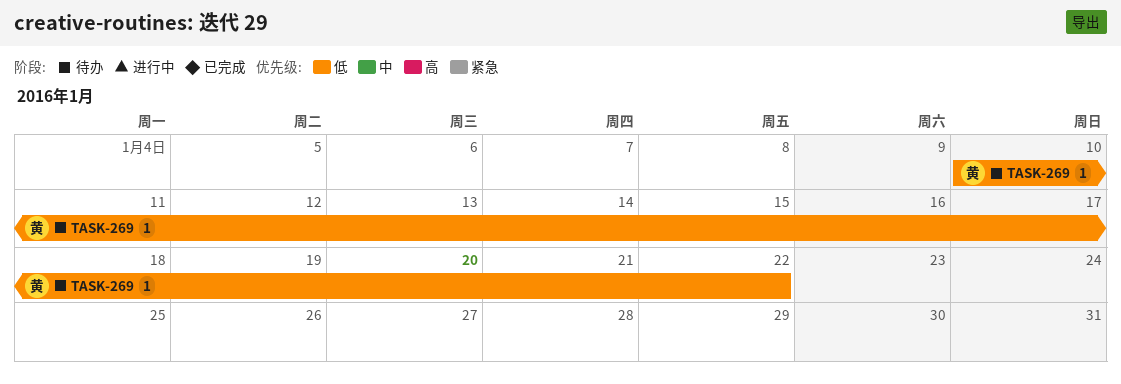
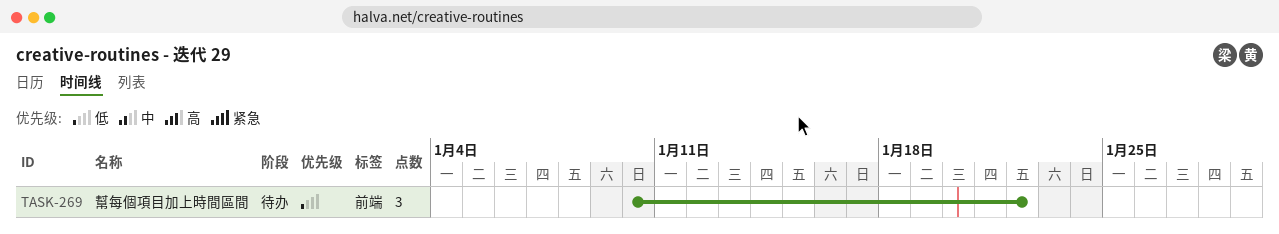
TASK-269, estimate: 1 -> 3

